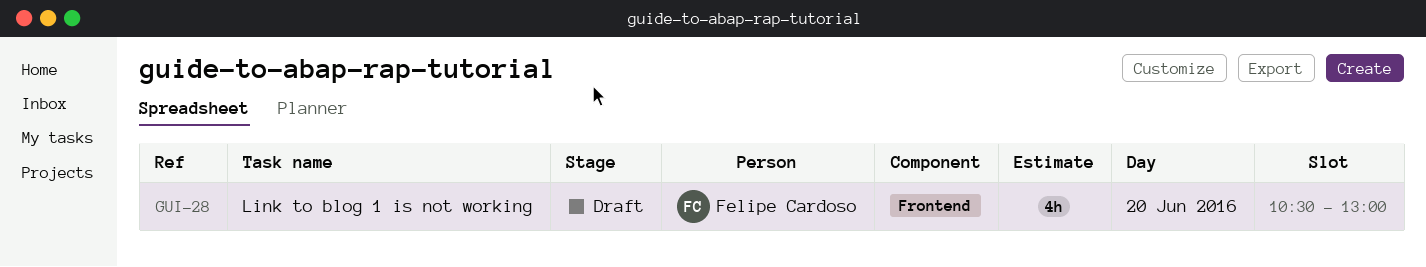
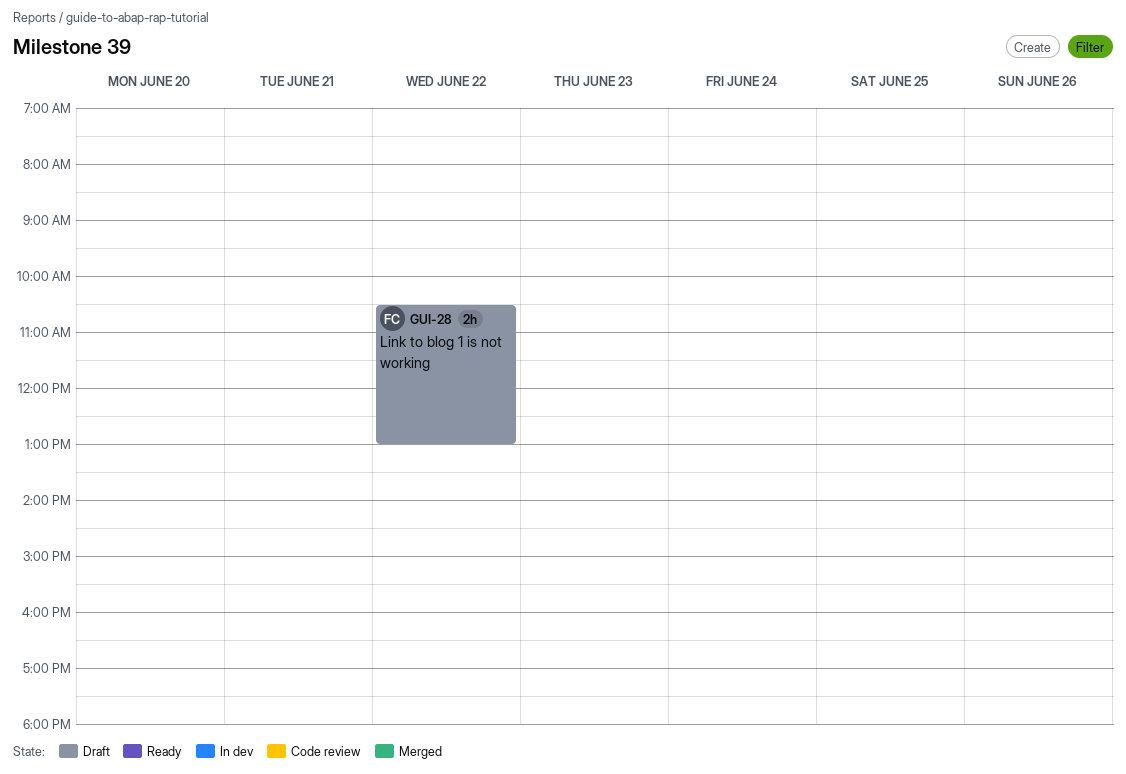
GUI-28, estimate: 4h -> 2h
GUI-28, day: Jun 20 -> Jun 22

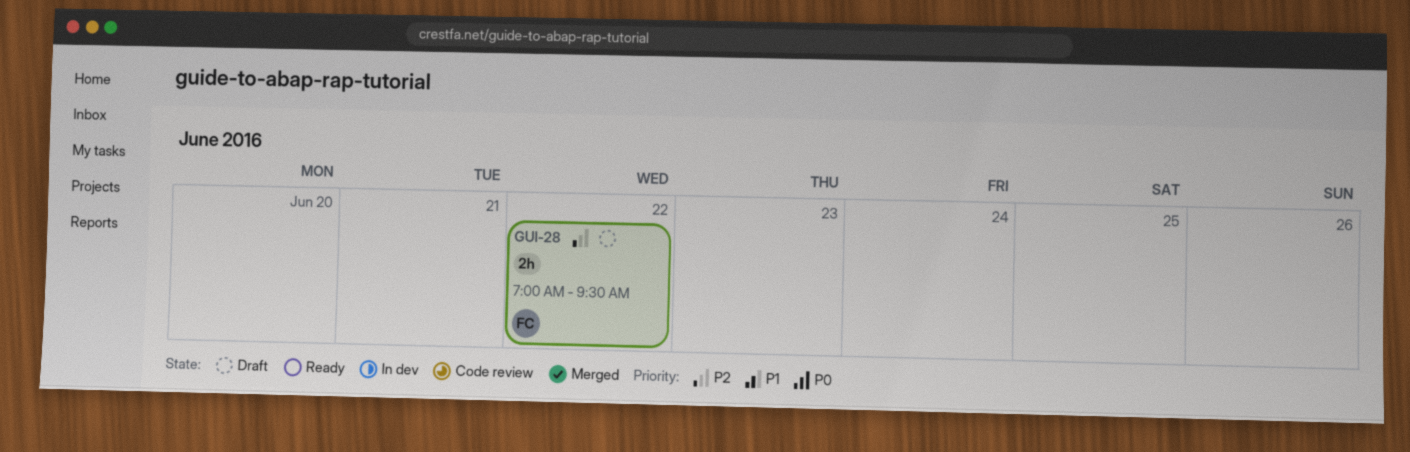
GUI-28, begins: 10:30 -> 07:00
GUI-28, ends: 13:00 -> 09:30

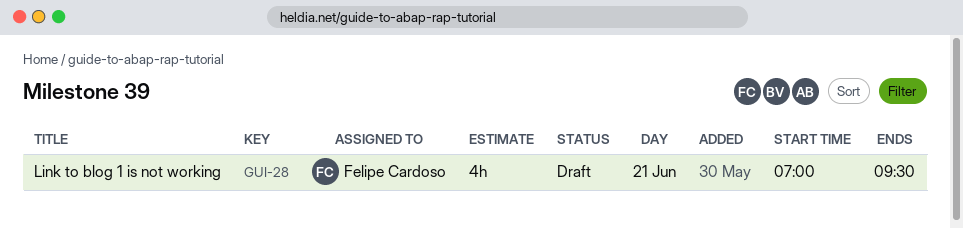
GUI-28, estimate: 2h -> 4h
GUI-28, day: Jun 22 -> Jun 21

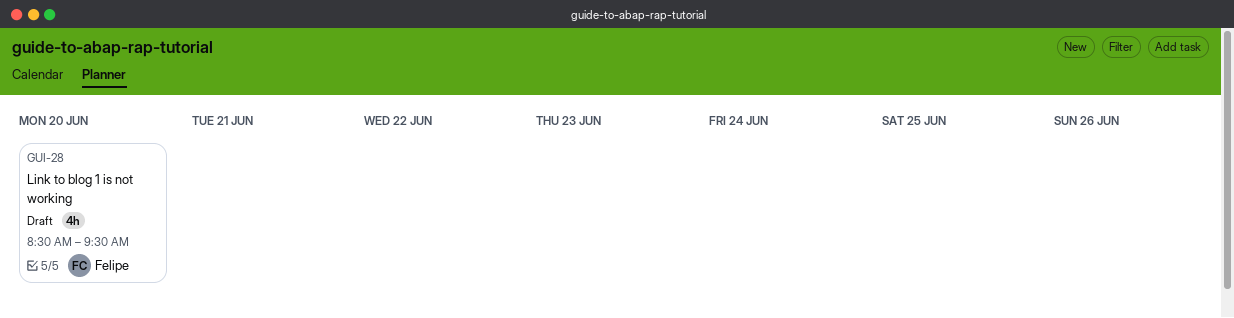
GUI-28, day: Jun 21 -> Jun 20
GUI-28, begins: 07:00 -> 08:30

